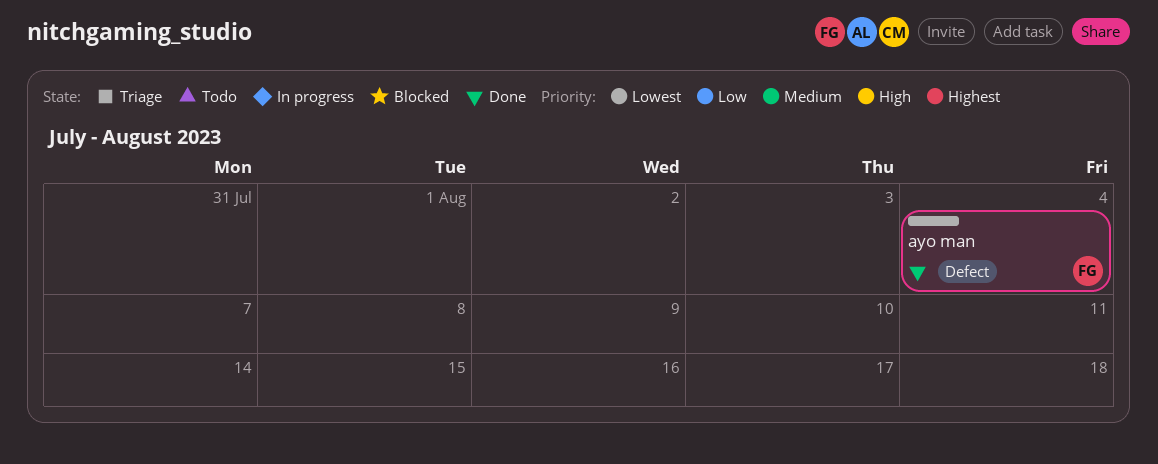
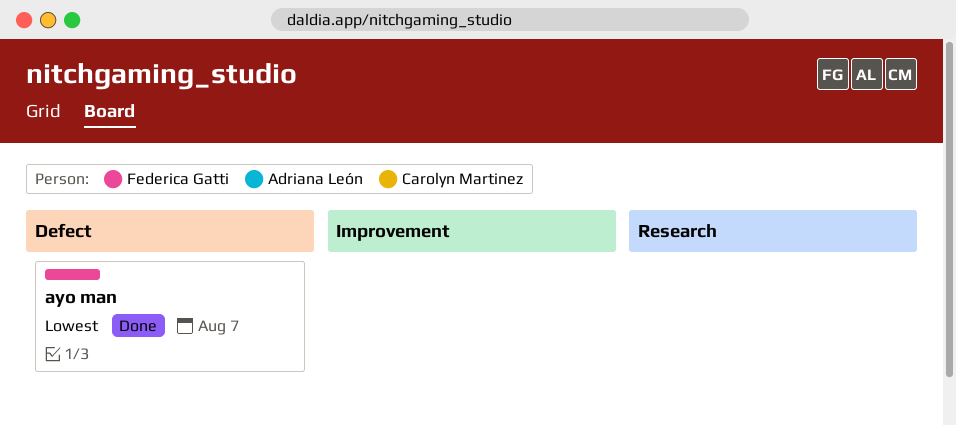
ayo man, due: Aug 4 -> Aug 7

